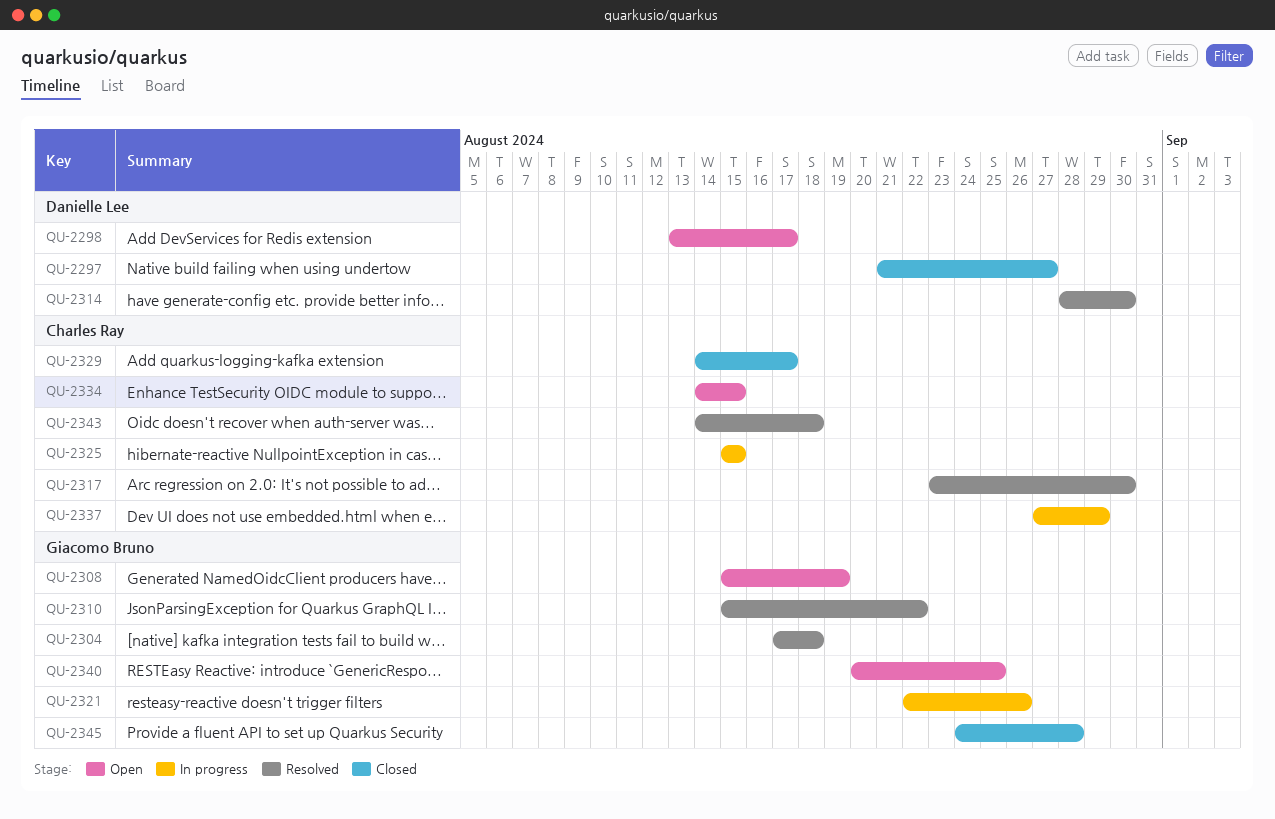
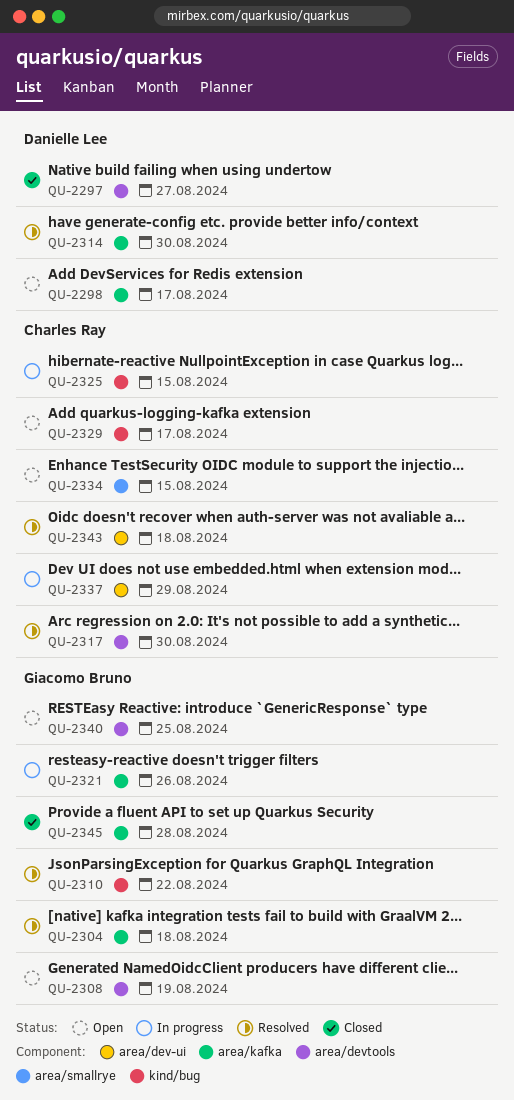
QU-2329, status: Closed -> Open

